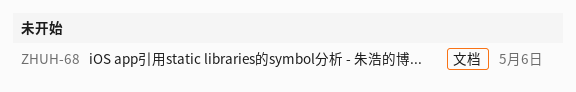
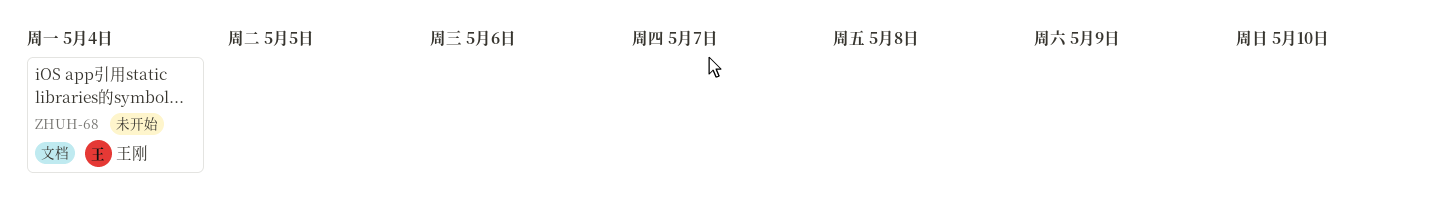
ZHUH-68, due: May 6 -> May 4

